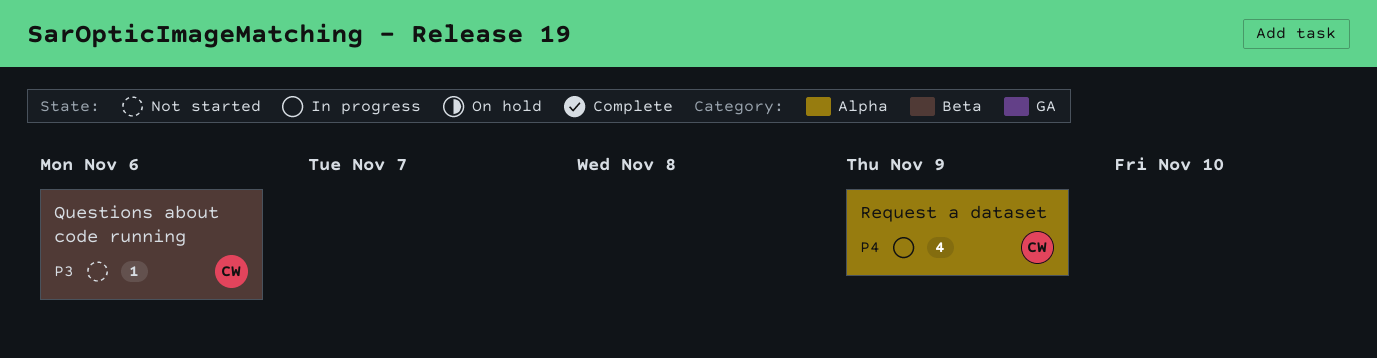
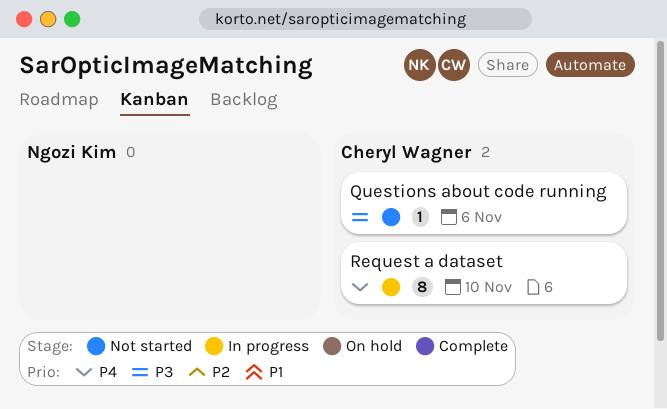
Request a dataset, estimate: 4 -> 8
Request a dataset, due: Nov 9 -> Nov 10

